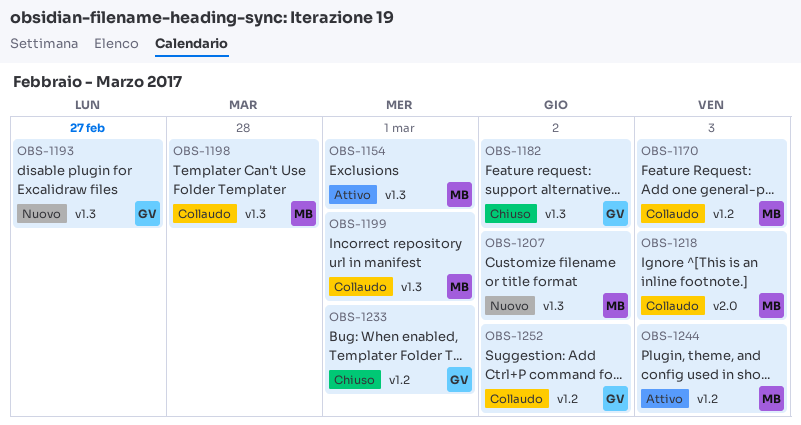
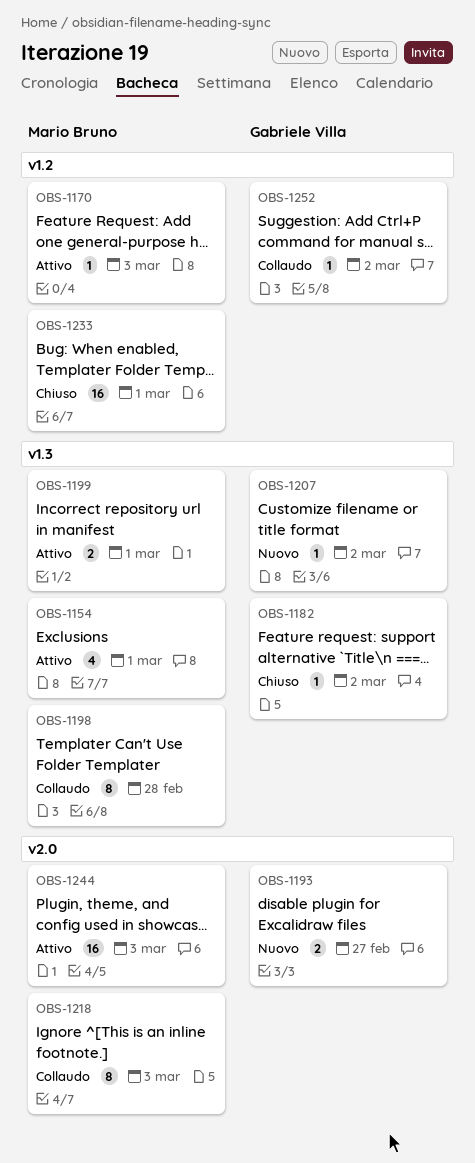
OBS-1170, status: Collaudo -> Attivo
OBS-1193, label: v1.3 -> v2.0
OBS-1199, status: Collaudo -> Attivo
OBS-1207, owner: Mario Bruno -> Gabriele Villa
OBS-1233, owner: Gabriele Villa -> Mario Bruno
OBS-1244, label: v1.2 -> v2.0

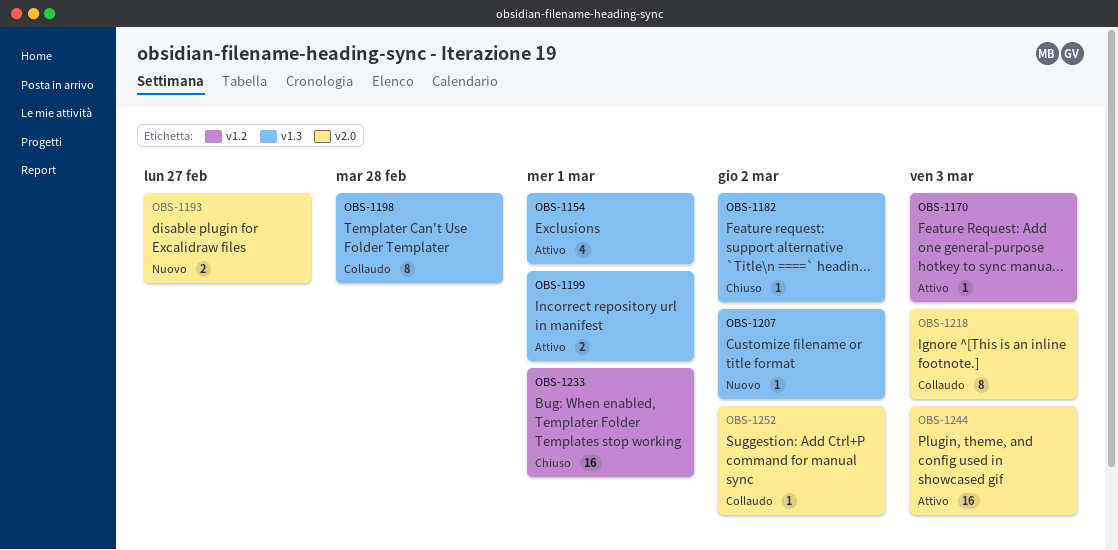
OBS-1252, label: v1.2 -> v2.0

